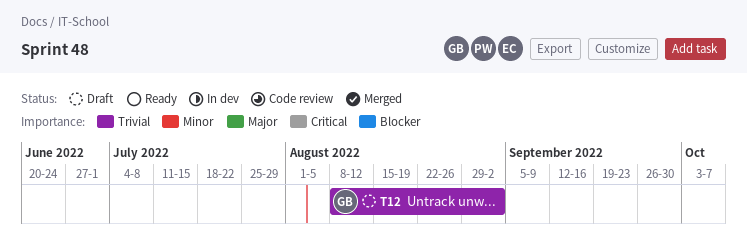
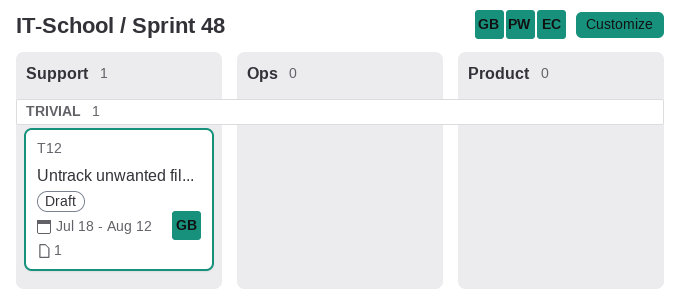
T12, start: Aug 8 -> Jul 18
T12, due: Sep 2 -> Aug 12

